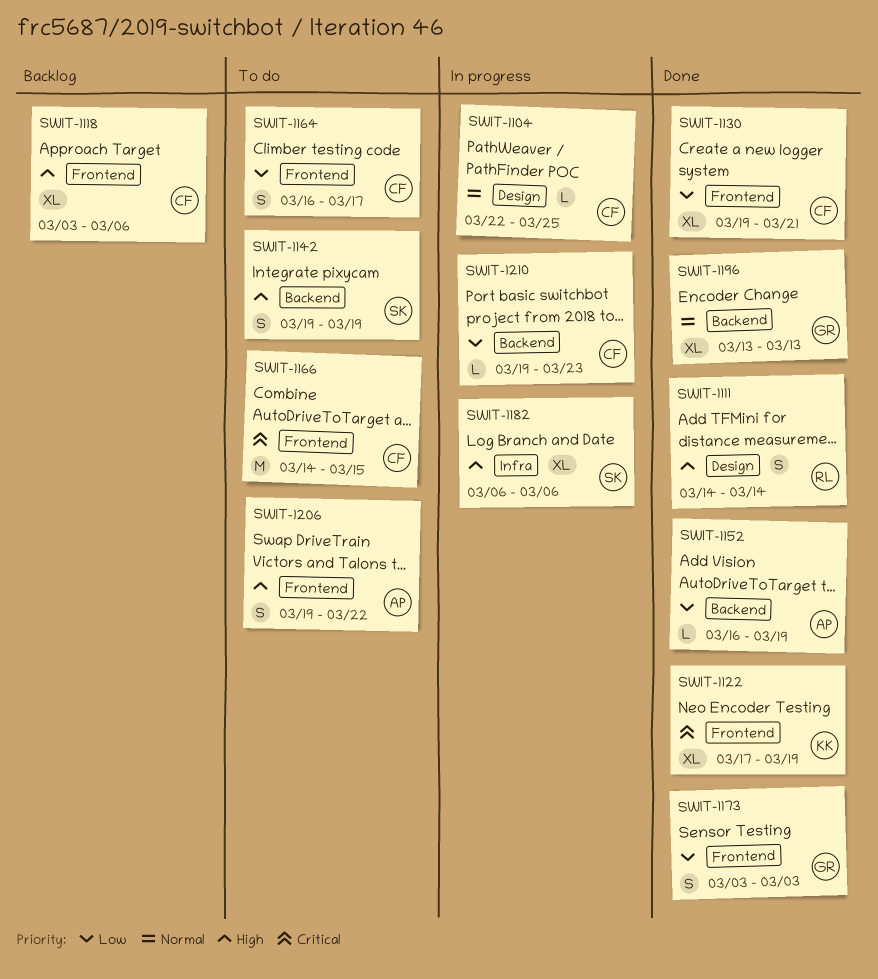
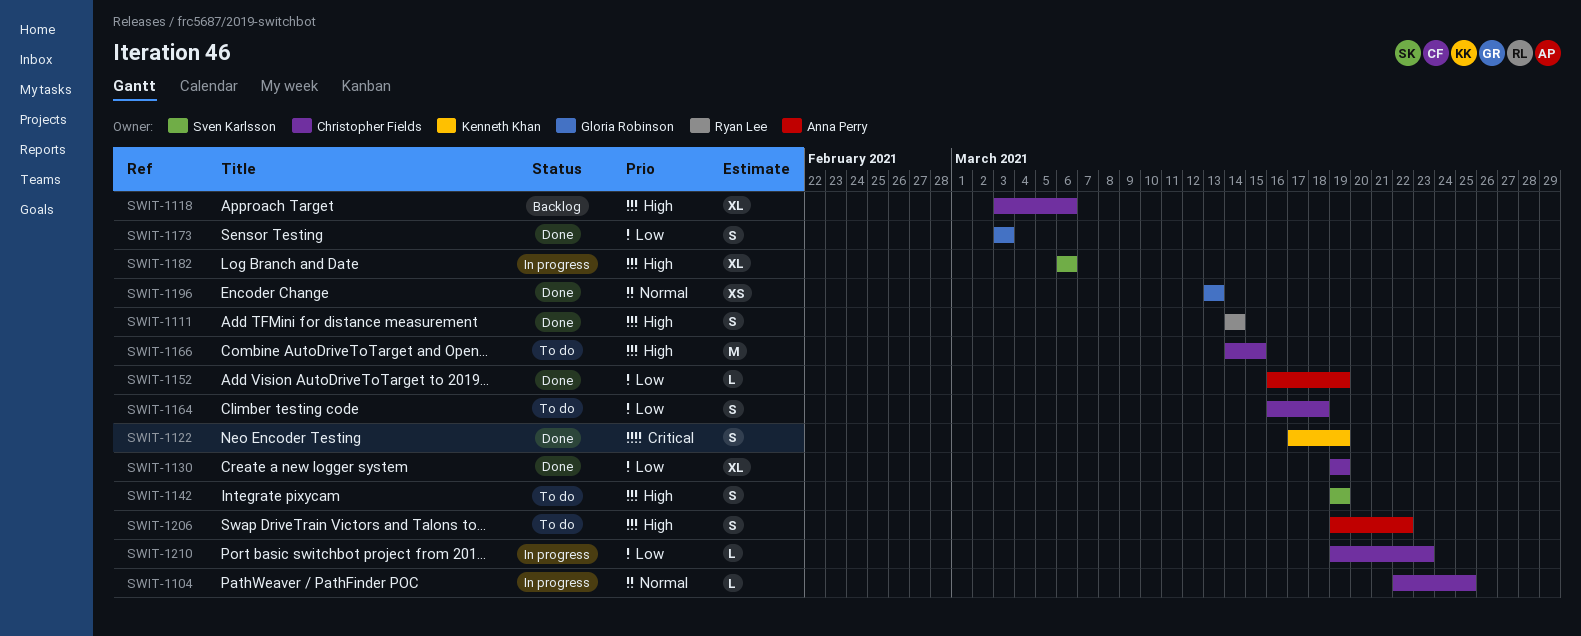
SWIT-1122, estimate: XL -> S
SWIT-1130, due: Mar 21 -> Mar 19
SWIT-1164, due: Mar 17 -> Mar 18
SWIT-1166, priority: Critical -> High
SWIT-1196, estimate: XL -> XS

